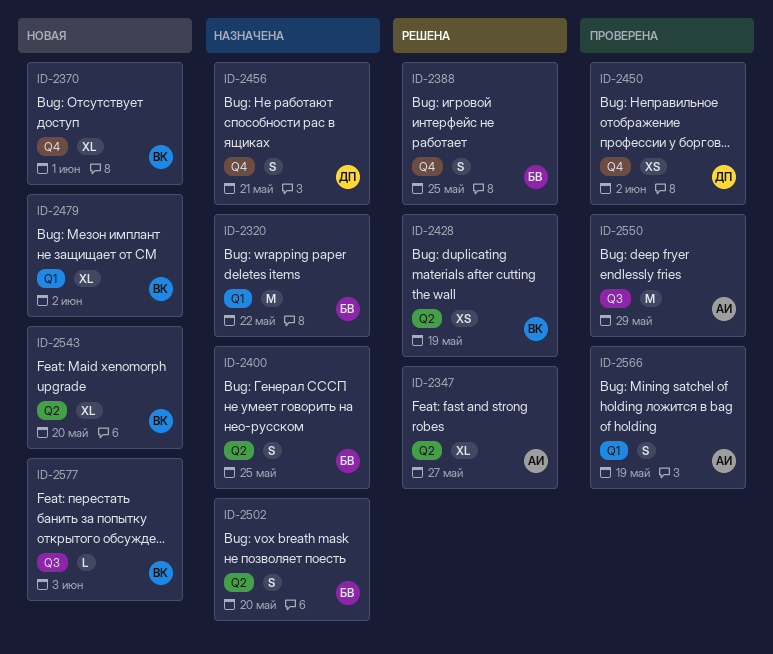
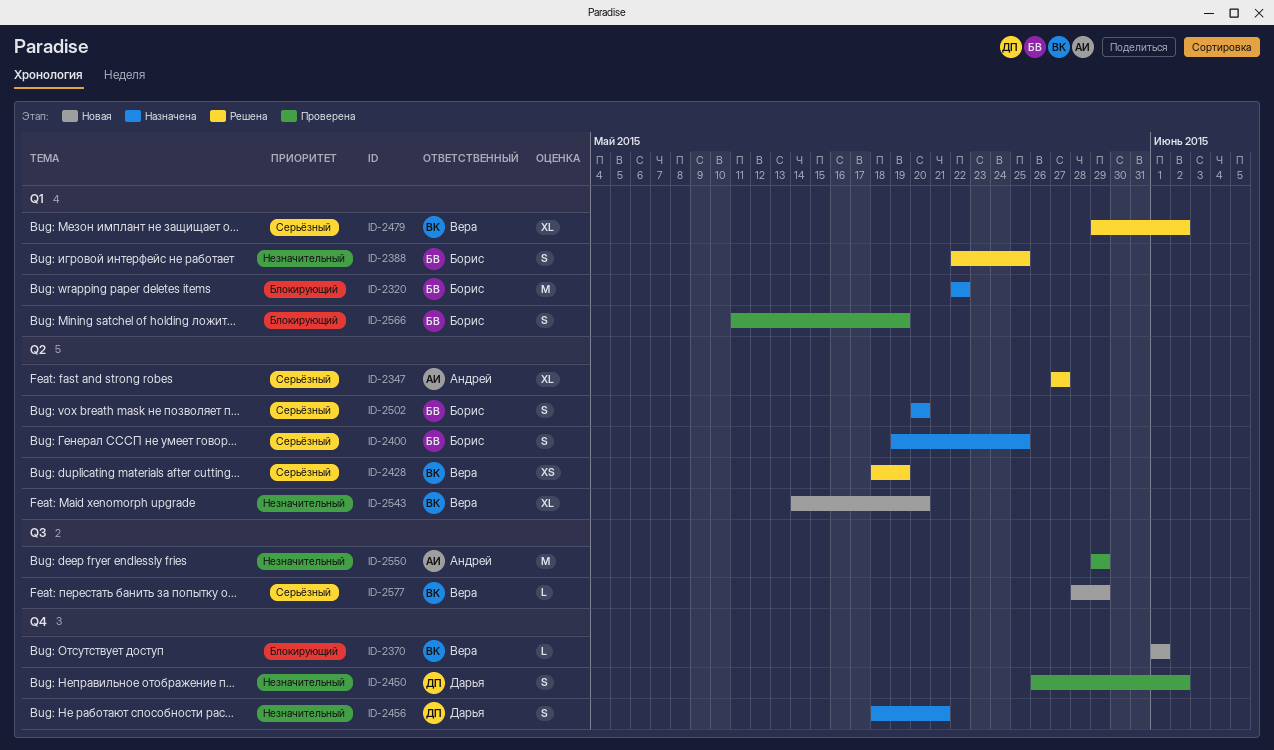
ID-2370, estimate: XL -> L
ID-2388, label: Q4 -> Q1
ID-2450, estimate: XS -> S
ID-2479, status: Новая -> Решена
ID-2566, owner: Андрей -> Борис
ID-2577, due: Jun 3 -> May 29

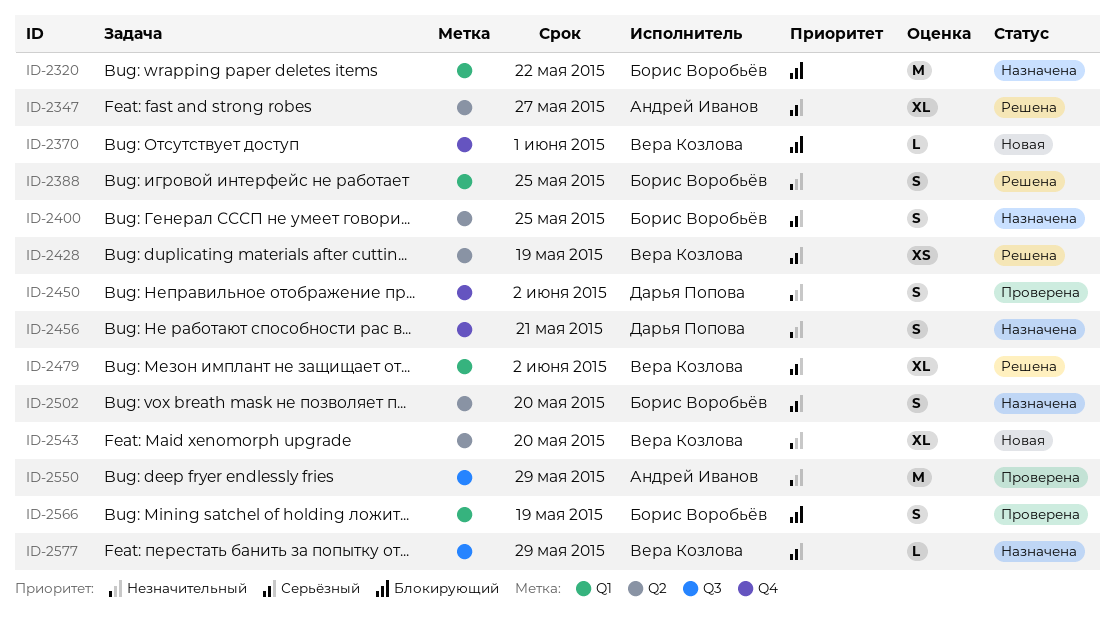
ID-2577, status: Новая -> Назначена

